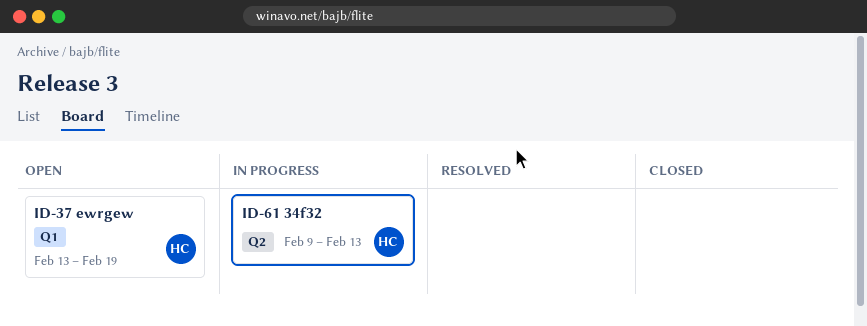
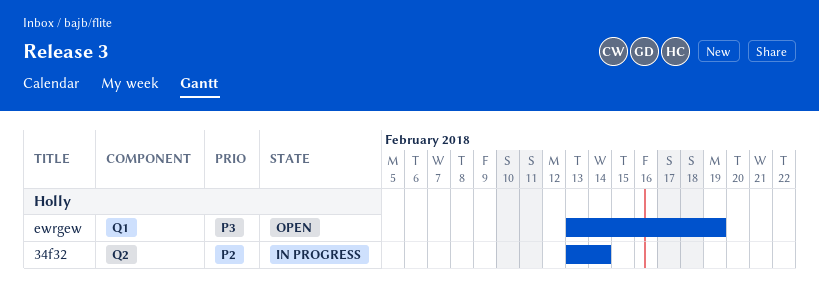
34f32, start: Feb 9 -> Feb 13
34f32, due: Feb 13 -> Feb 14

